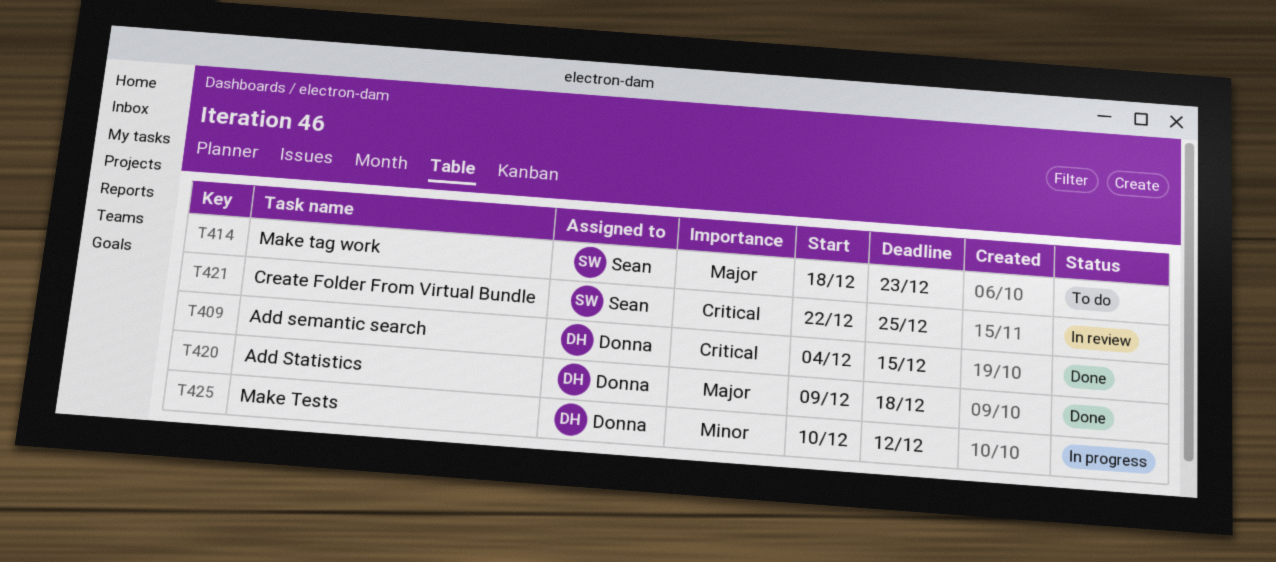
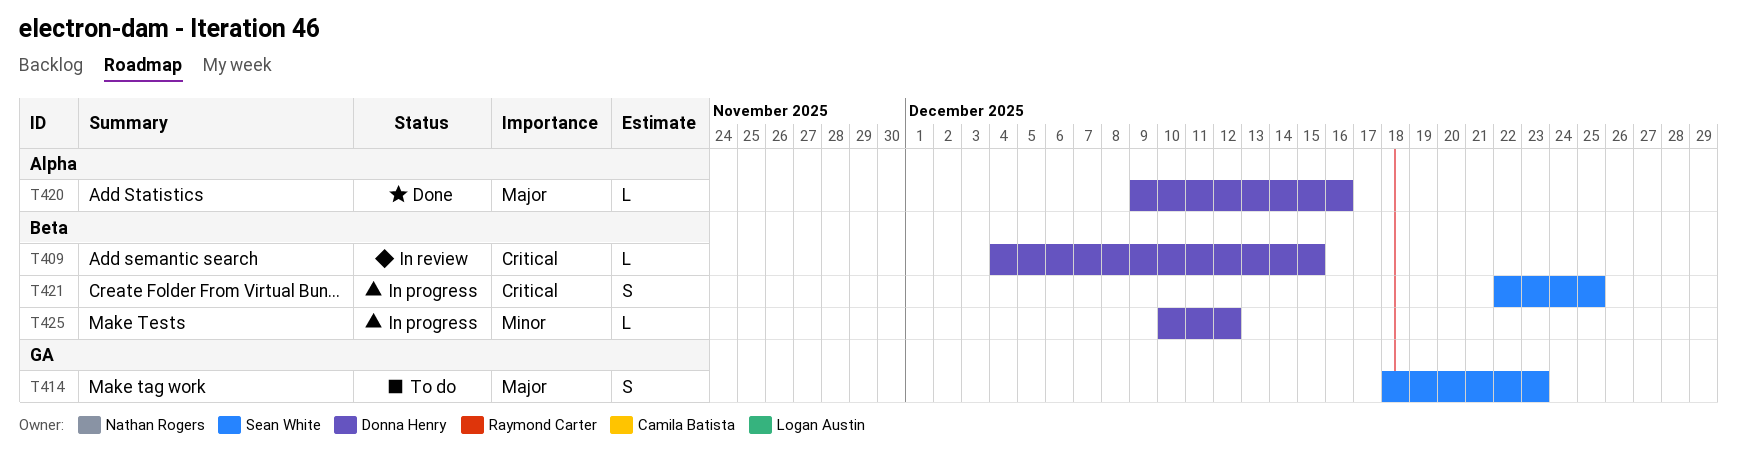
T409, status: Done -> In review
T420, due: Dec 18 -> Dec 16
T421, status: In review -> In progress

